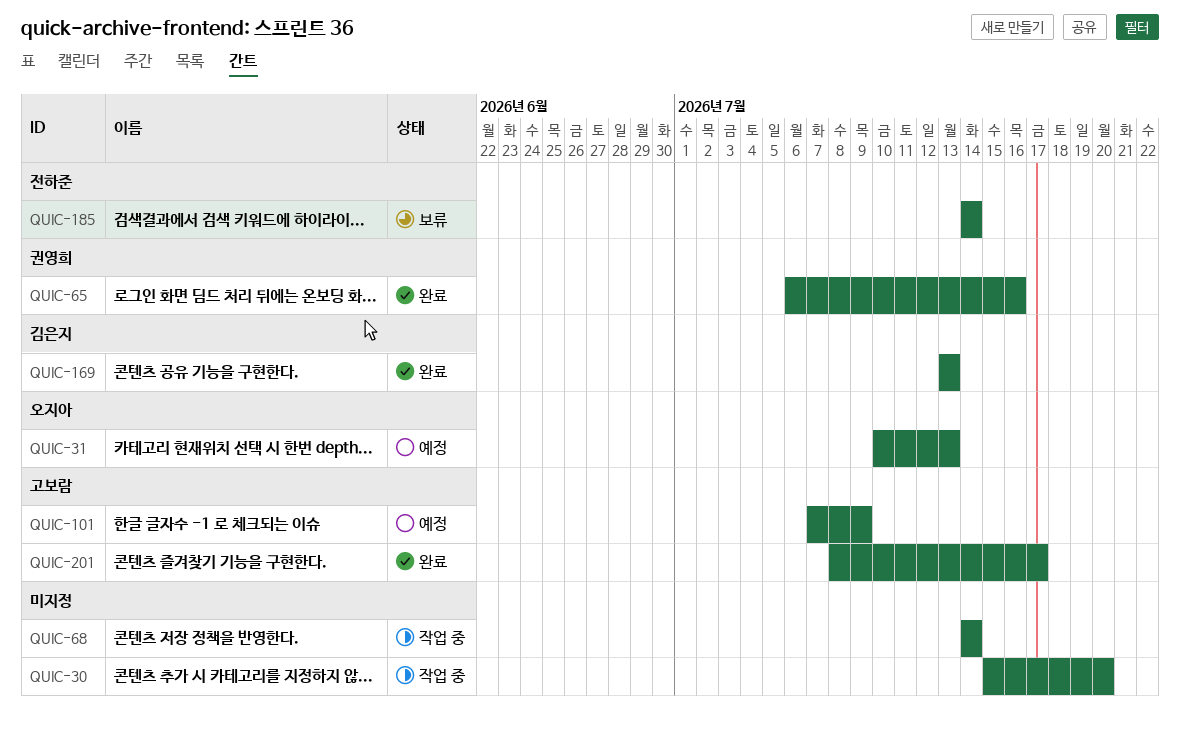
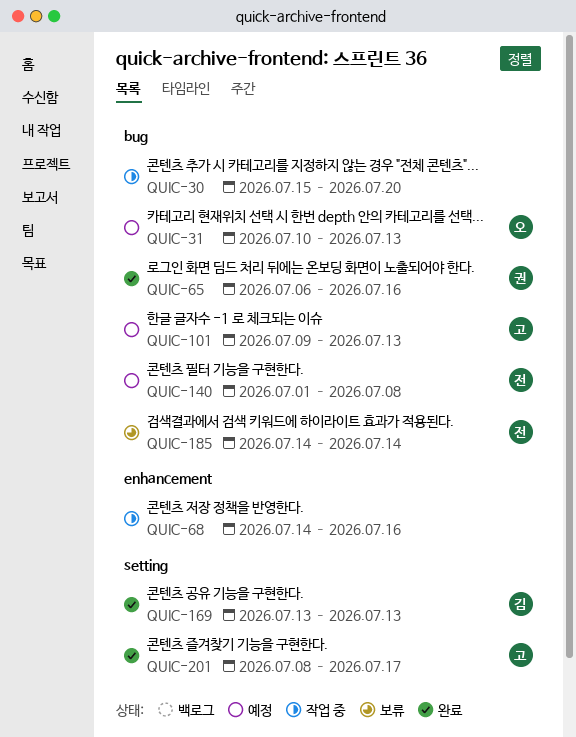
QUIC-68, due: Jul 14 -> Jul 16
QUIC-101, start: Jul 7 -> Jul 9
QUIC-101, due: Jul 9 -> Jul 13
QUIC-140: none -> present

